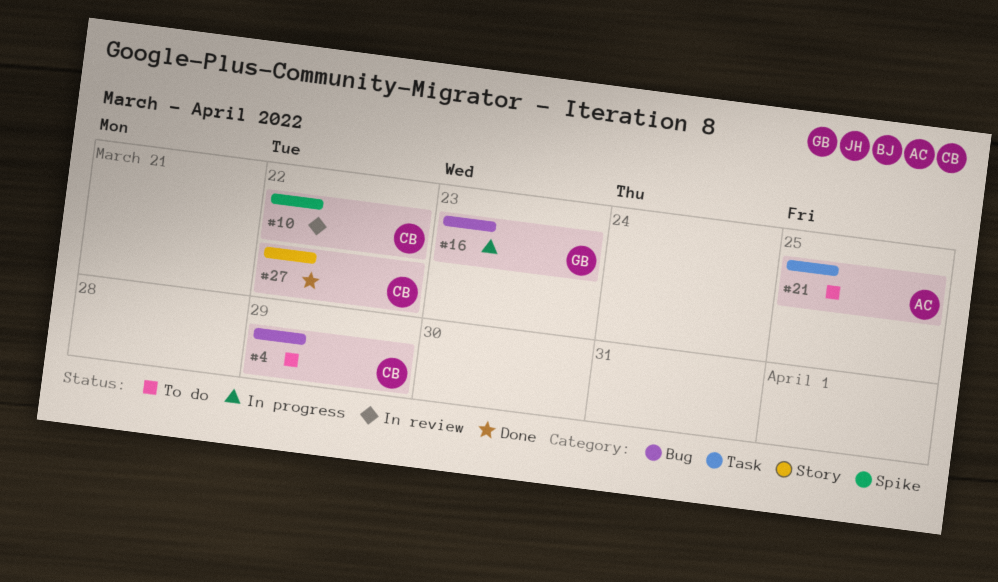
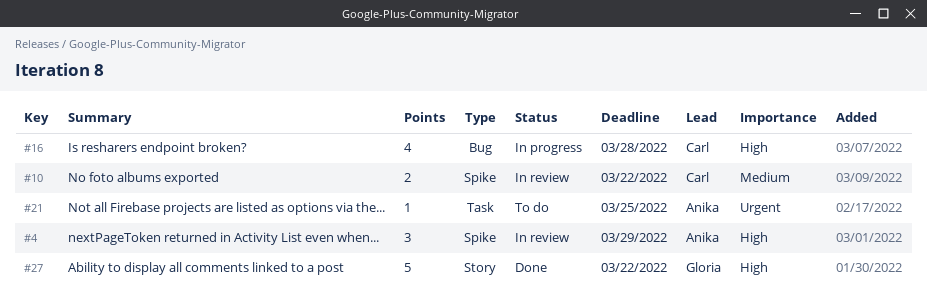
#4, status: To do -> In review
#4, owner: Carl -> Anika
#4, label: Bug -> Spike
#16, owner: Gloria -> Carl
#16, due: Mar 23 -> Mar 28
#27, owner: Carl -> Gloria

